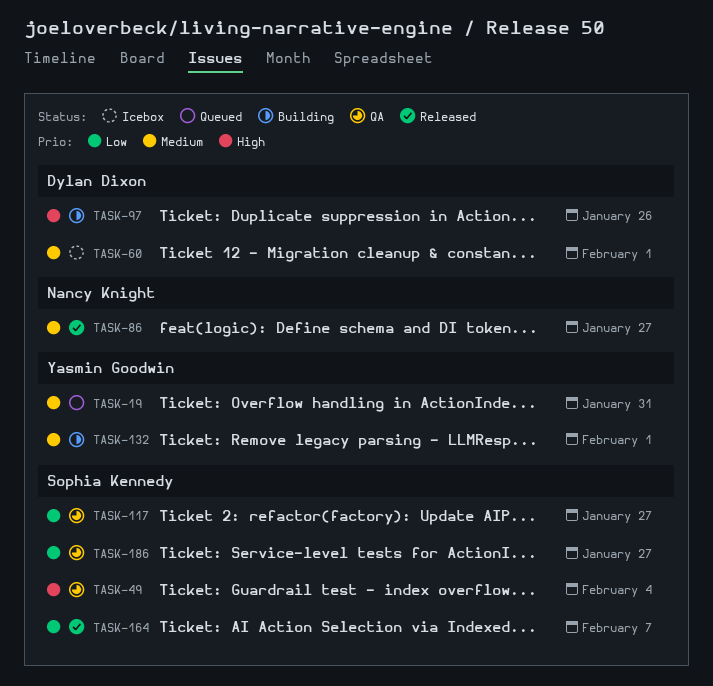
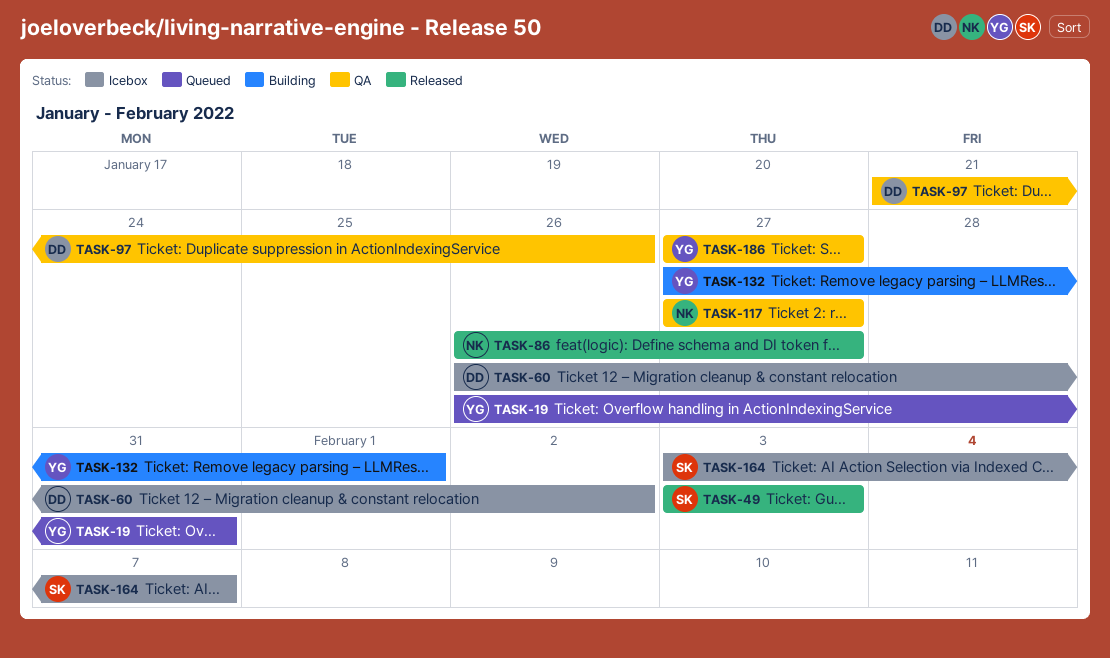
TASK-49, status: QA -> Released
TASK-49, due: Feb 4 -> Feb 3
TASK-60, due: Feb 1 -> Feb 2
TASK-97, status: Building -> QA
TASK-117, owner: Sophia Kennedy -> Nancy Knight
TASK-164, status: Released -> Icebox
TASK-186, owner: Sophia Kennedy -> Yasmin Goodwin

